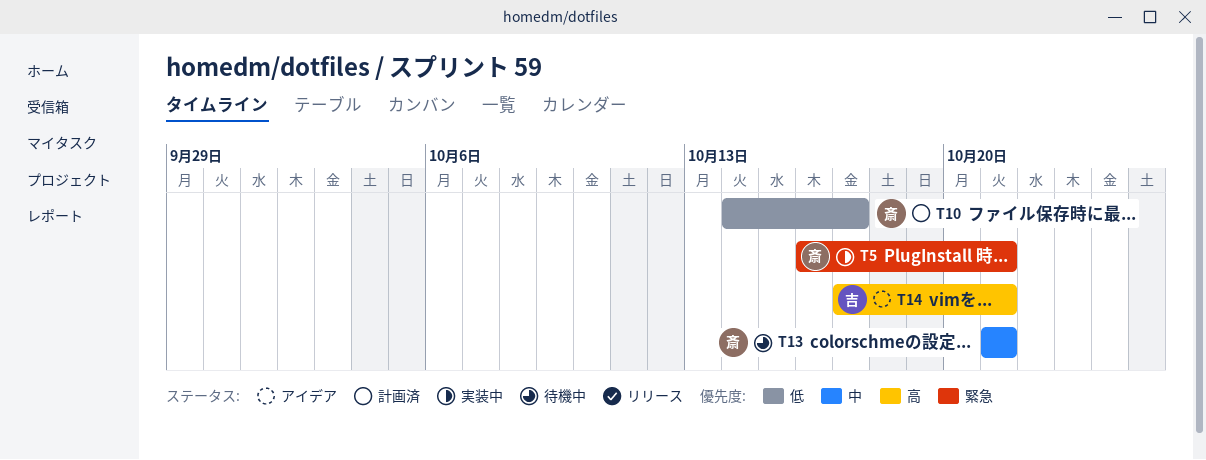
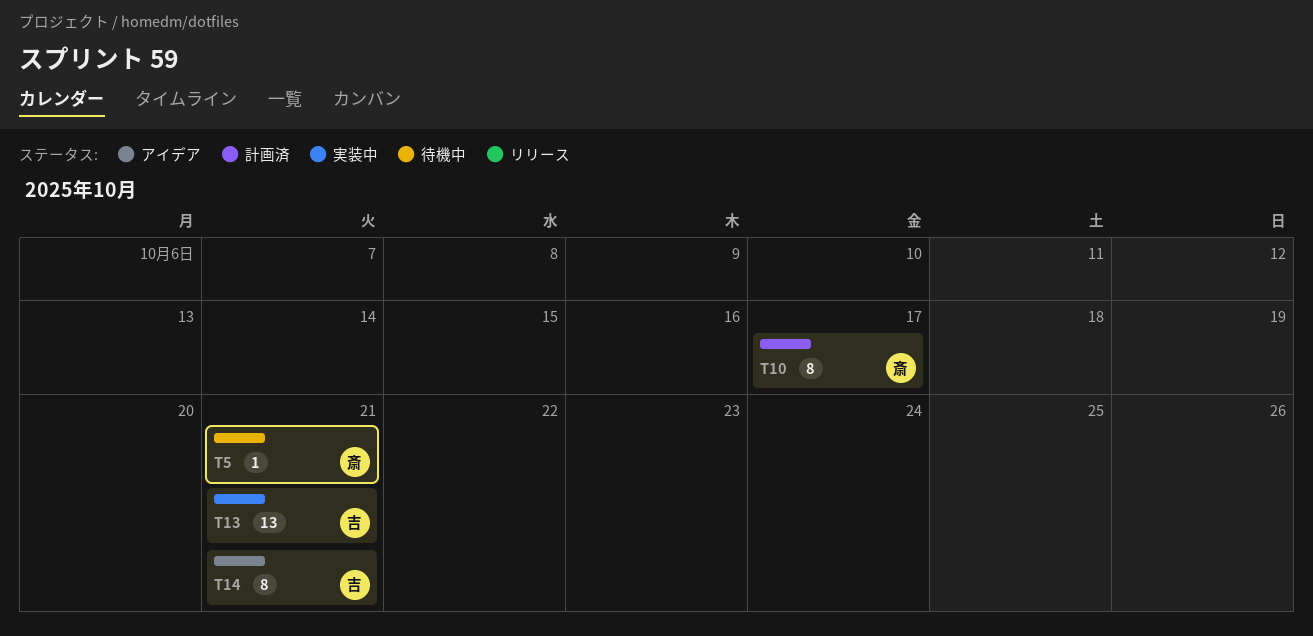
T5, status: 実装中 -> 待機中
T13, status: 待機中 -> 実装中
T13, owner: 斎 -> 吉

